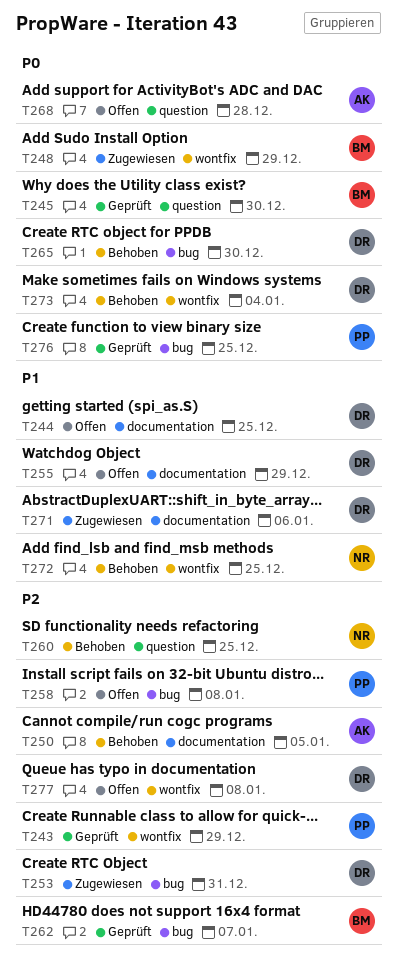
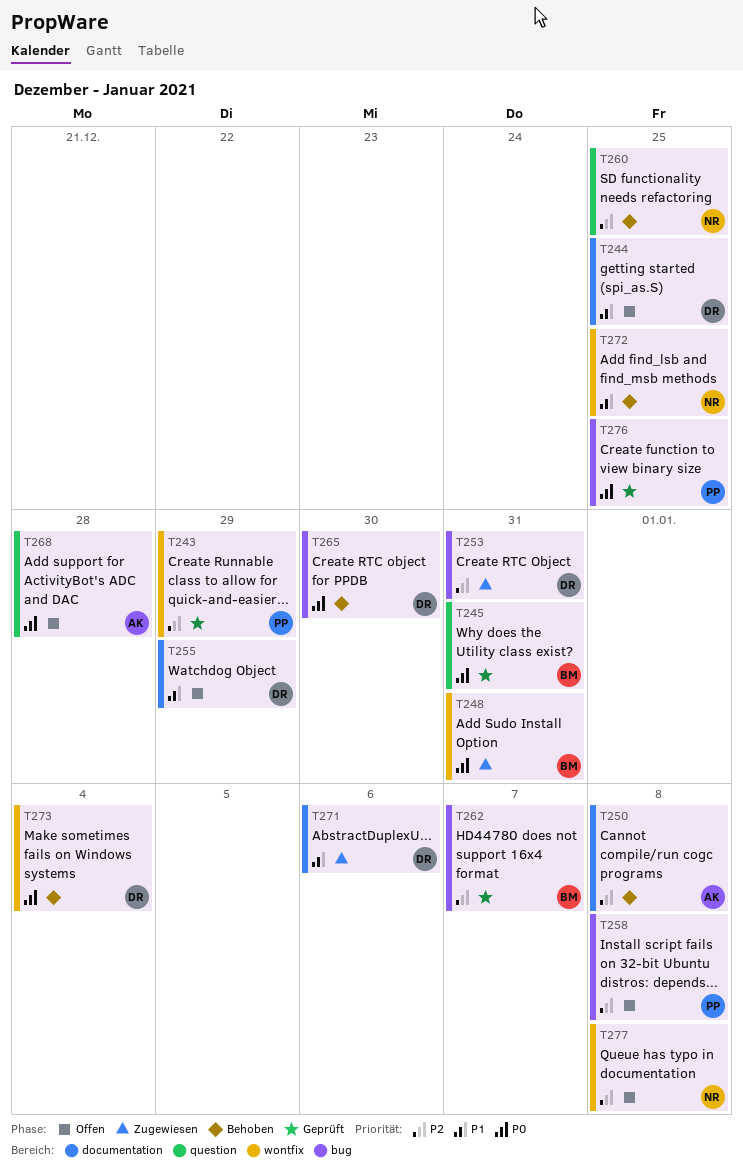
T245, due: Dec 30 -> Dec 31
T248, due: Dec 29 -> Dec 31
T250, due: Jan 5 -> Jan 8
T277, owner: DR -> NR

